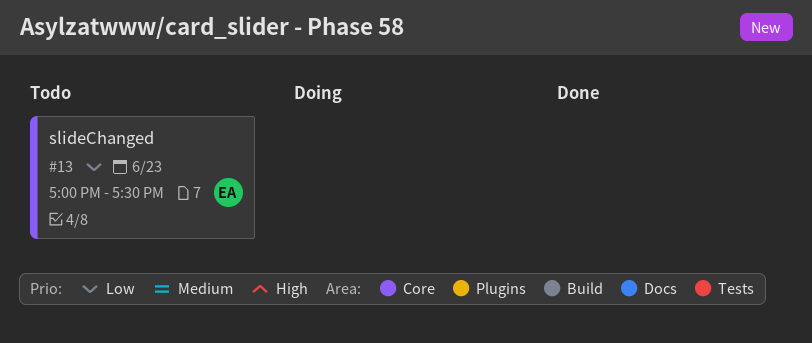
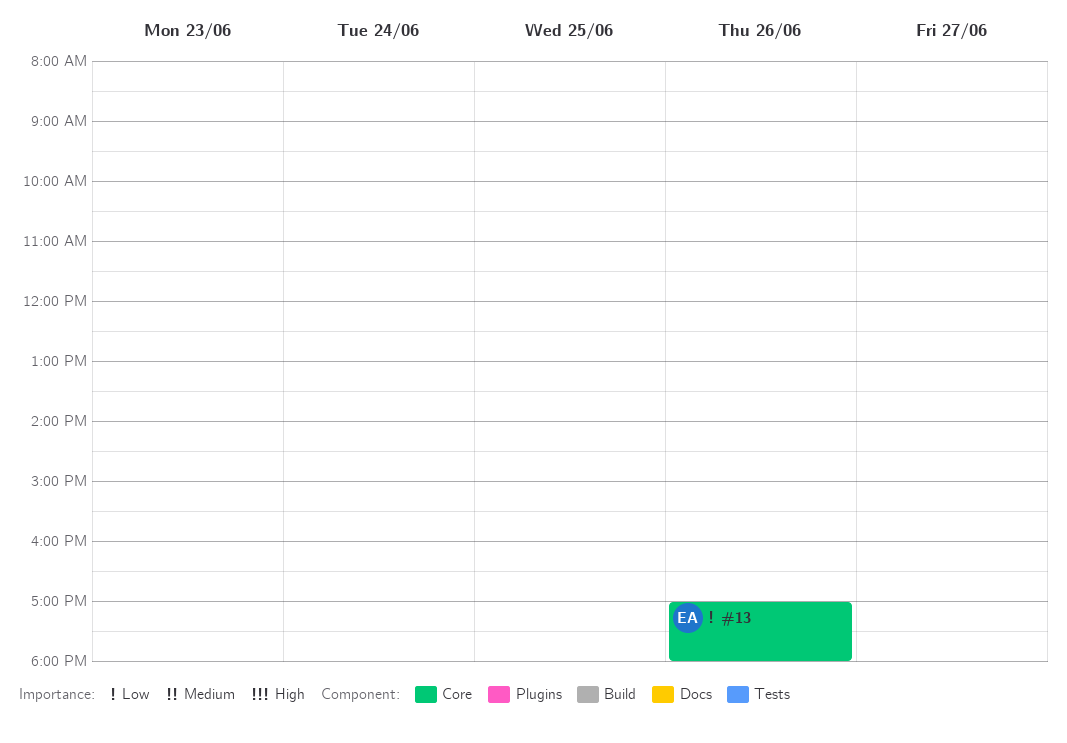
#13, day: Jun 23 -> Jun 26
#13, ends: 17:30 -> 18:00

